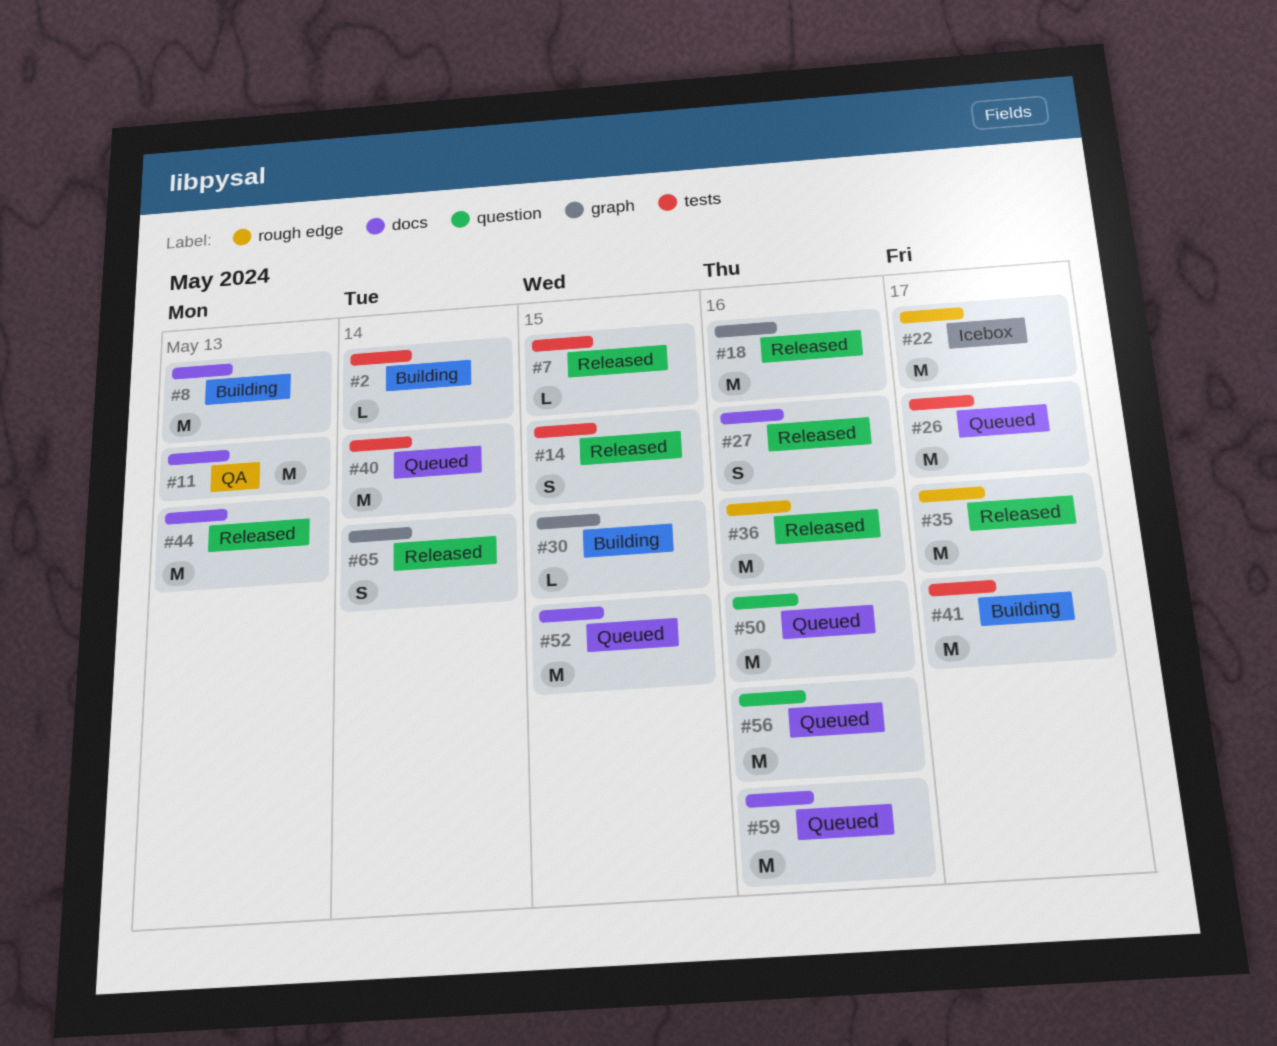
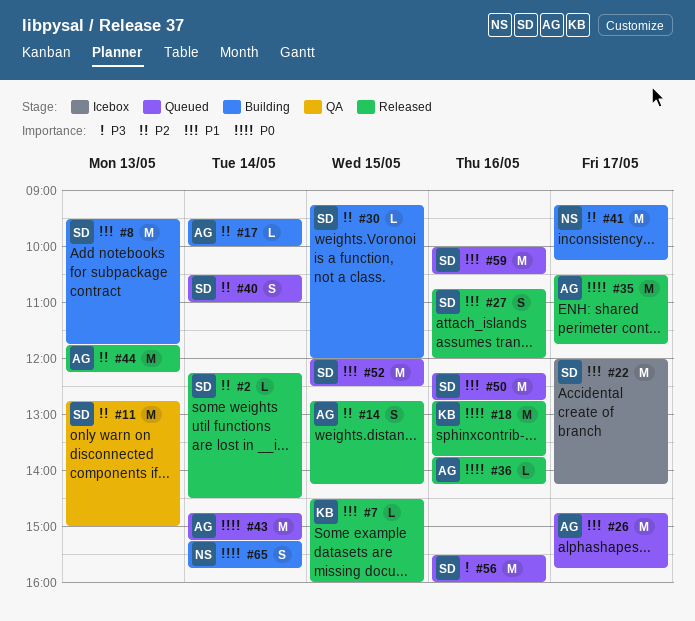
#2, status: Building -> Released
#17: none -> present
#36, estimate: M -> L
#40, estimate: M -> S
#43: none -> present
#65, status: Released -> Building

